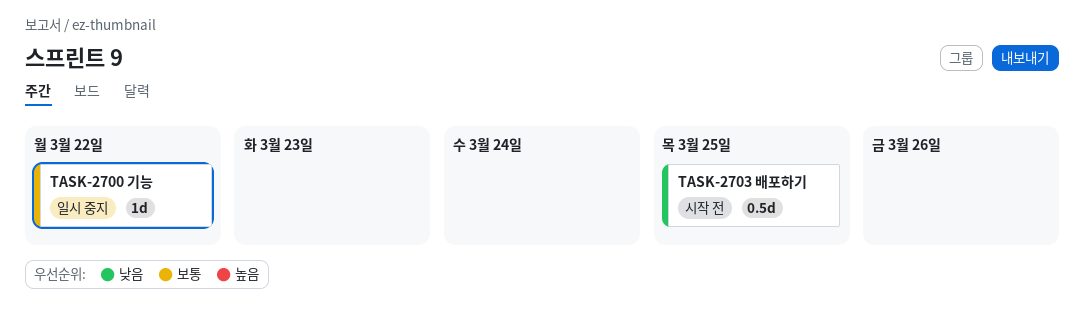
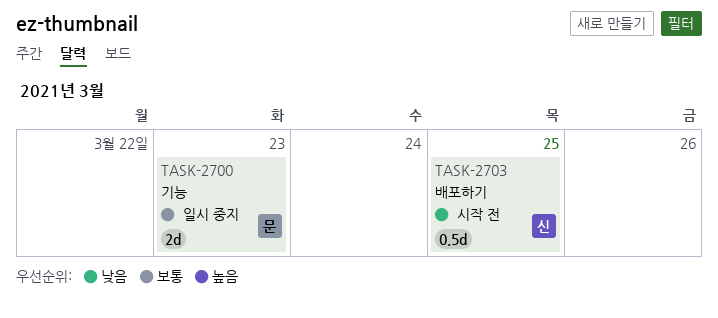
TASK-2700, estimate: 1d -> 2d
TASK-2700, due: Mar 22 -> Mar 23

